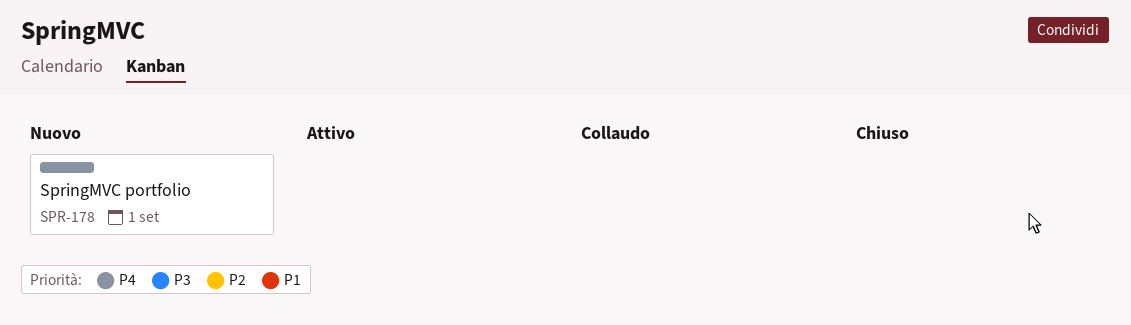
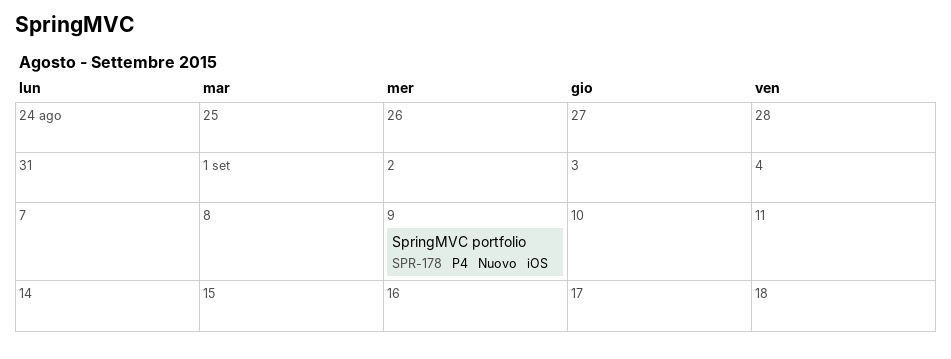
SPR-178, due: Sep 1 -> Sep 9

